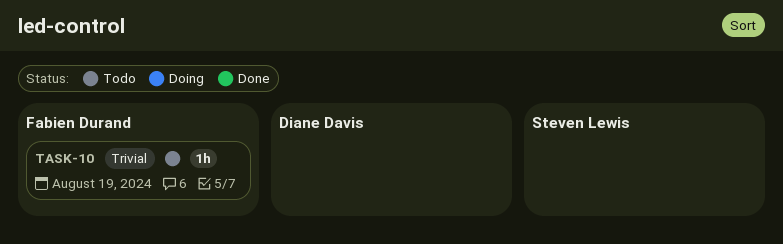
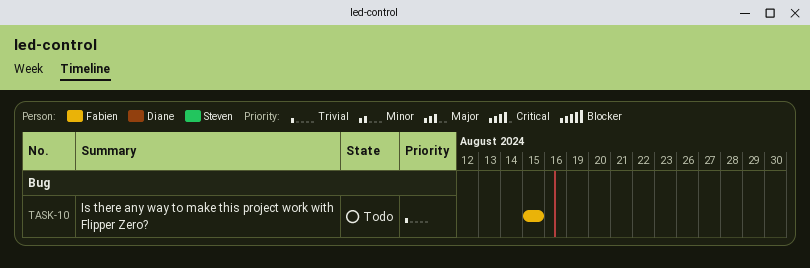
TASK-10, due: Aug 19 -> Aug 15

